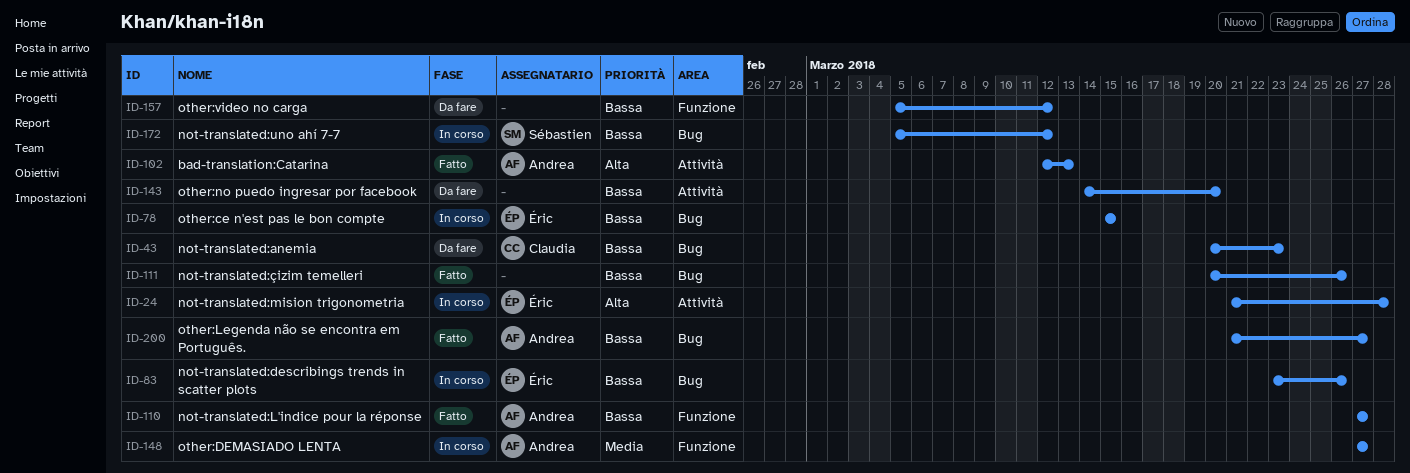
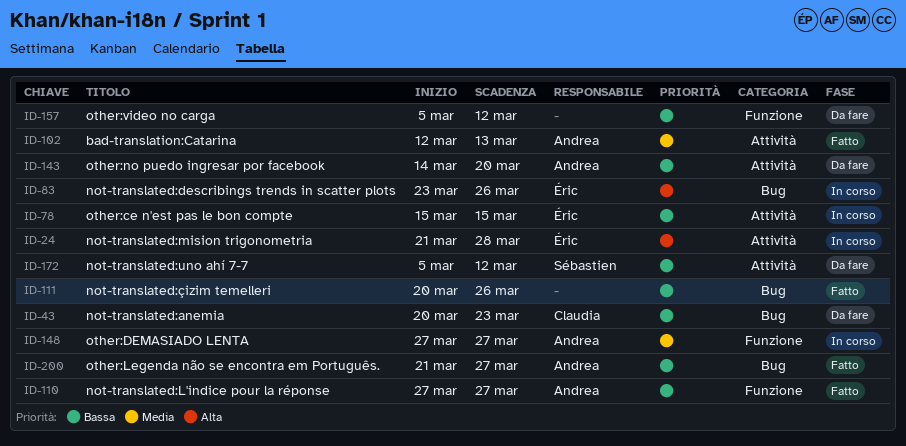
ID-78, label: Bug -> Attività
ID-83, priority: Bassa -> Alta
ID-102, priority: Alta -> Media
ID-143, owner: none -> Andrea
ID-172, status: In corso -> Da fare
ID-172, label: Bug -> Attività

